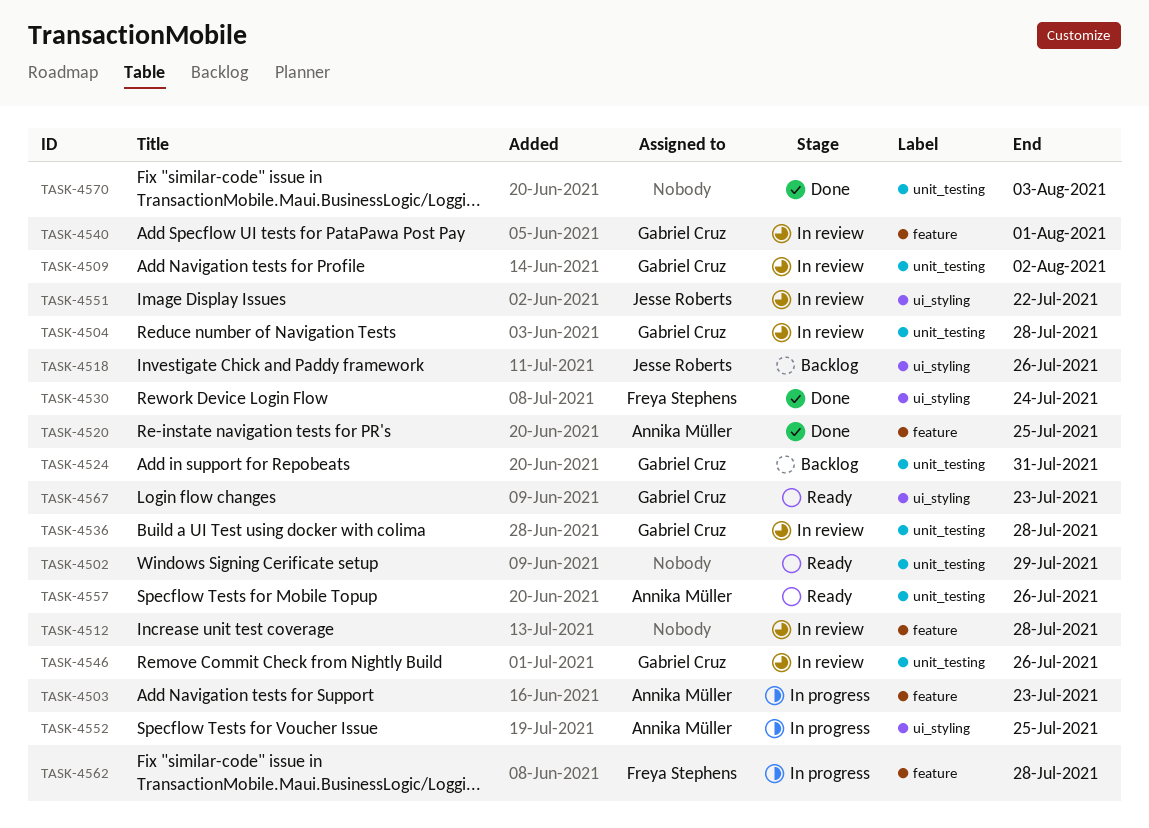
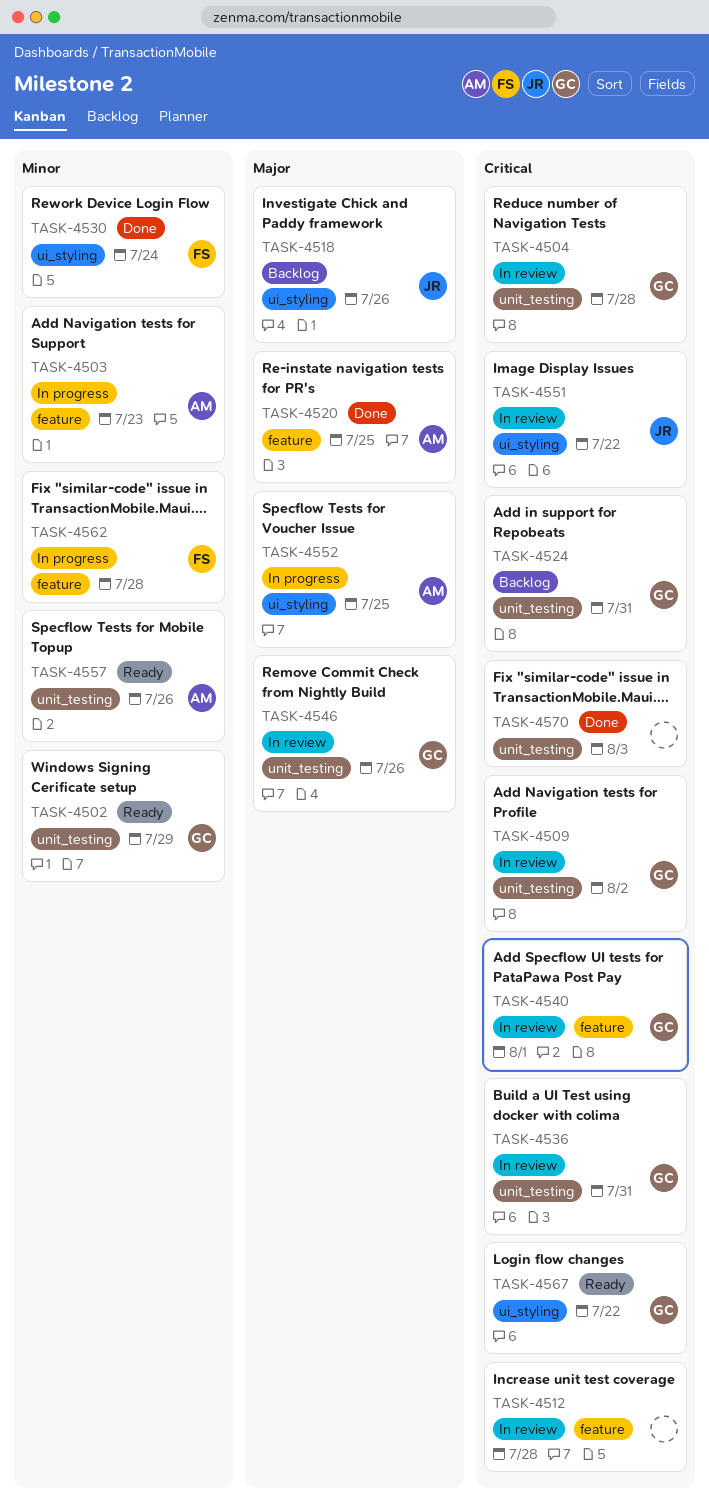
TASK-4502, owner: none -> Gabriel Cruz
TASK-4536, due: Jul 28 -> Jul 31
TASK-4567, due: Jul 23 -> Jul 22

